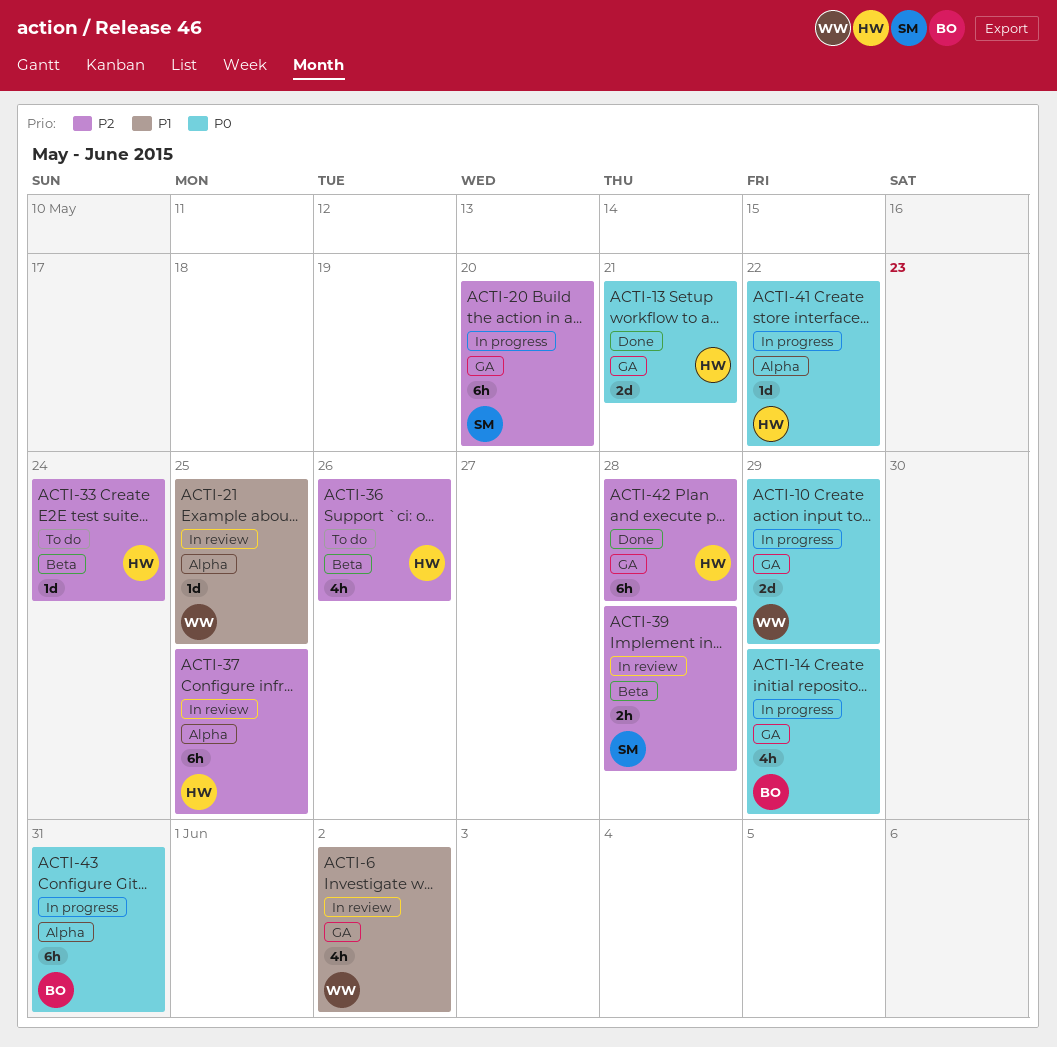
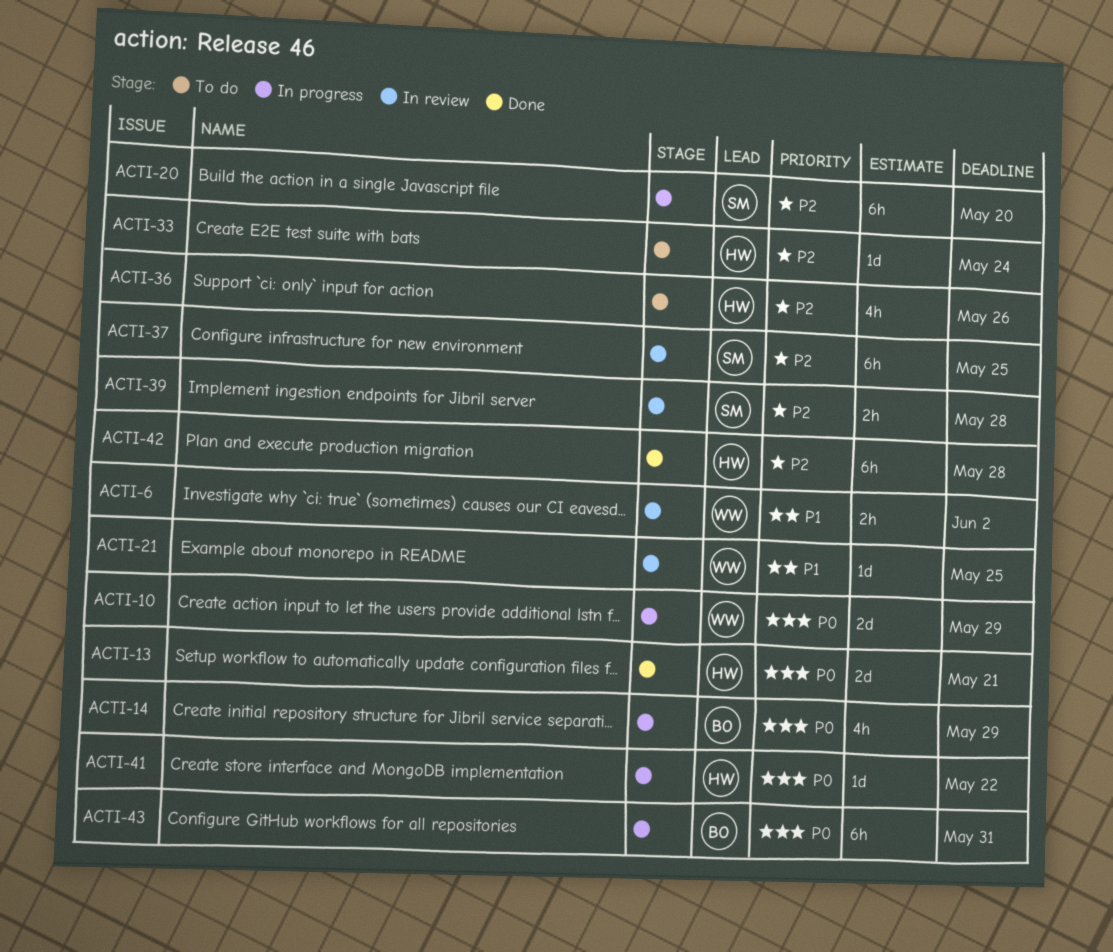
ACTI-6, estimate: 4h -> 2h
ACTI-37, owner: HW -> SM

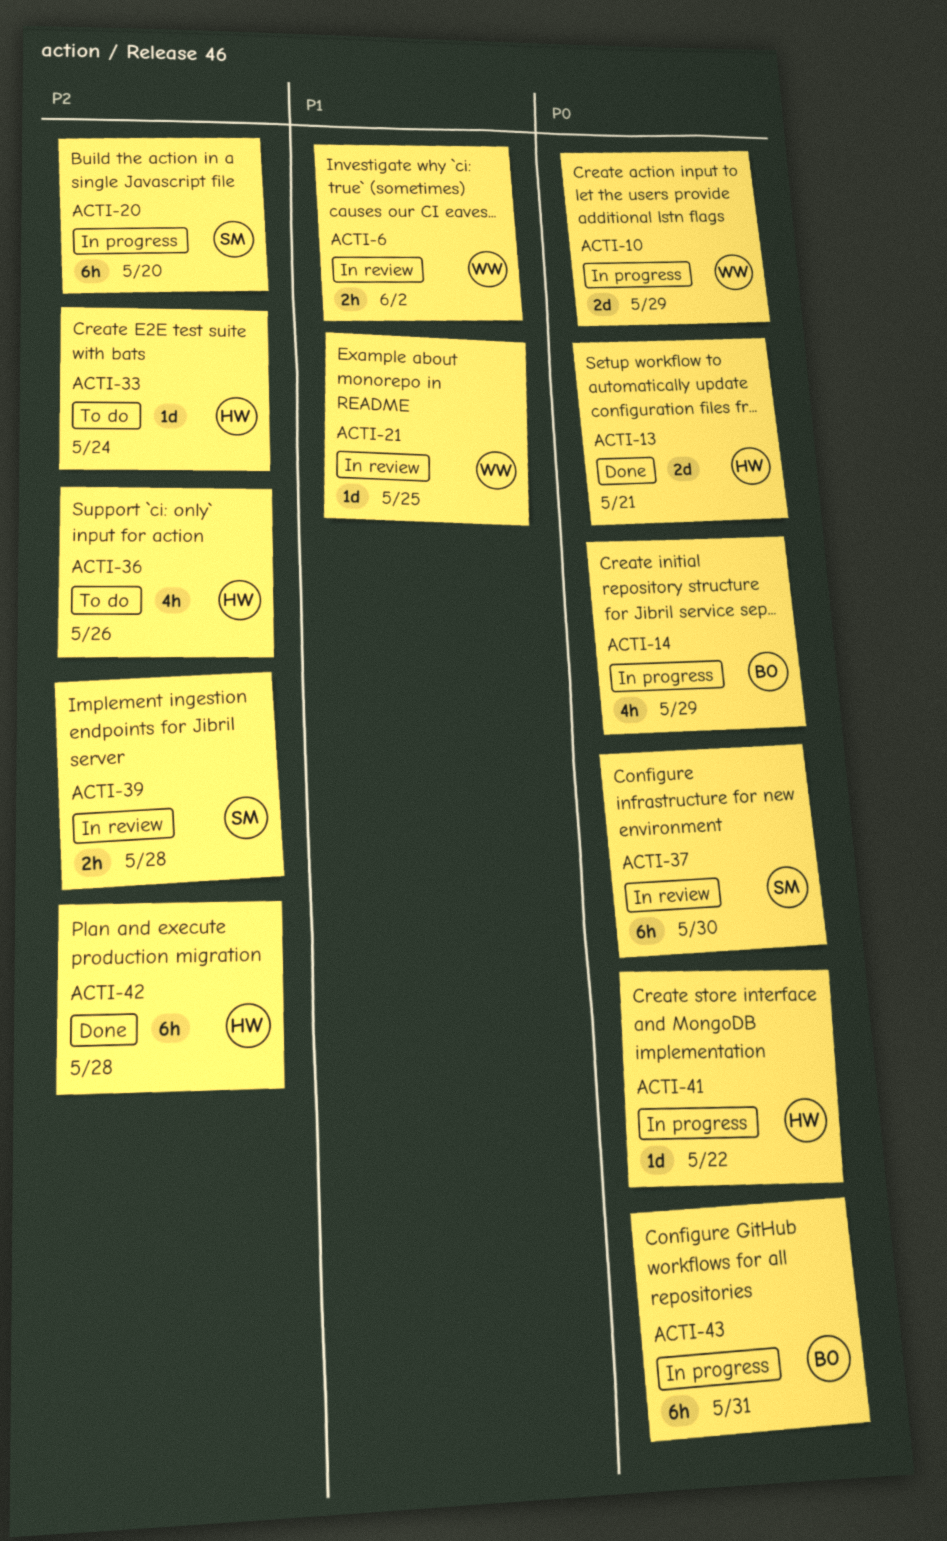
ACTI-37, priority: P2 -> P0
ACTI-37, due: May 25 -> May 30

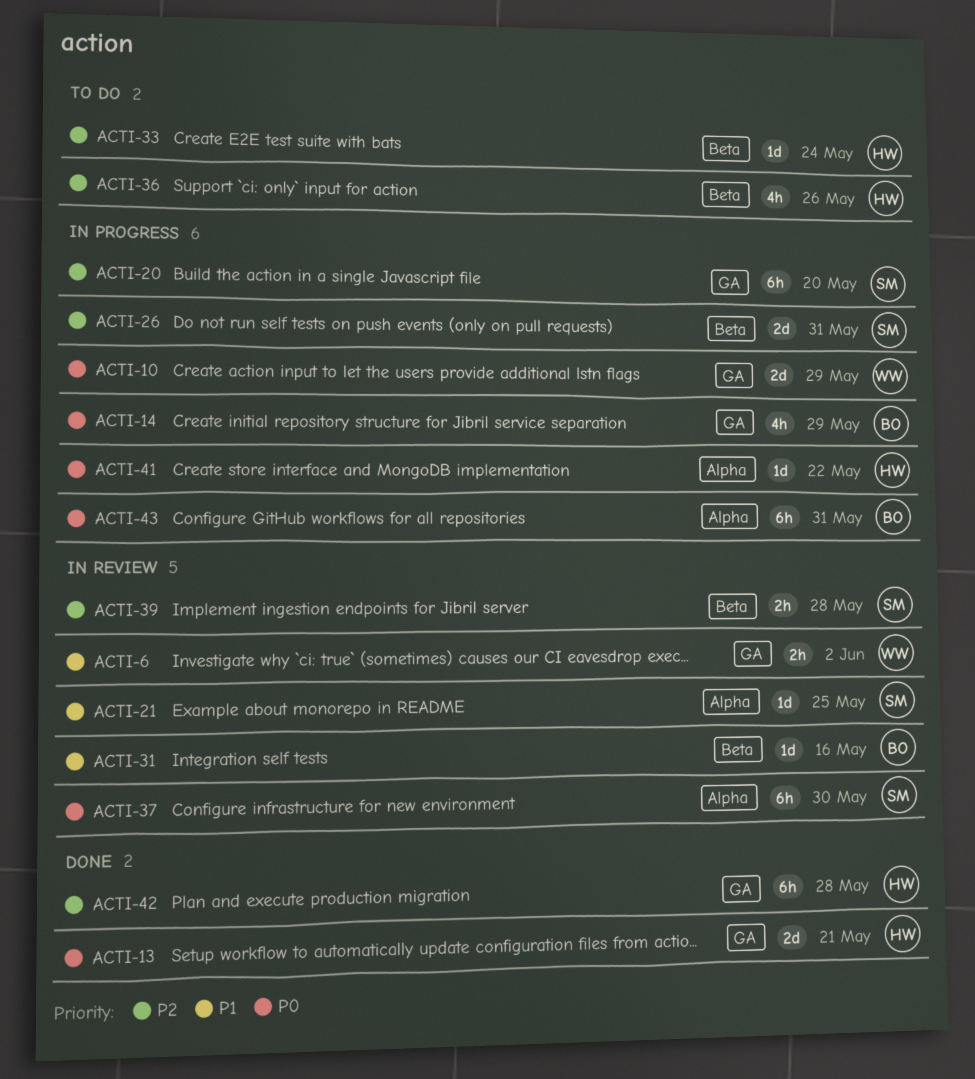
ACTI-21, owner: WW -> SM
ACTI-26: none -> present
ACTI-31: none -> present

